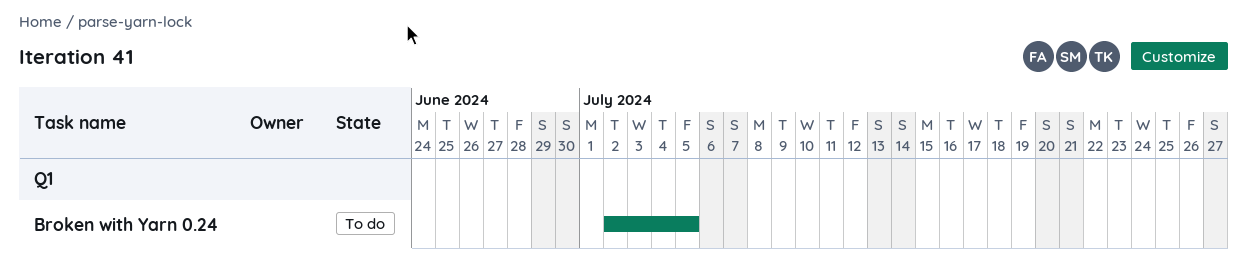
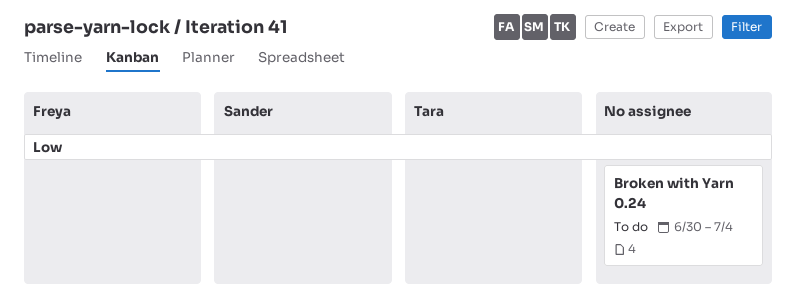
Broken with Yarn 0.24, start: Jul 2 -> Jun 30
Broken with Yarn 0.24, due: Jul 5 -> Jul 4

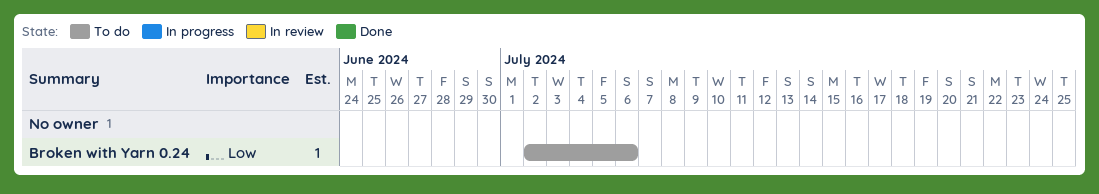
Broken with Yarn 0.24, start: Jun 30 -> Jul 2
Broken with Yarn 0.24, due: Jul 4 -> Jul 6

